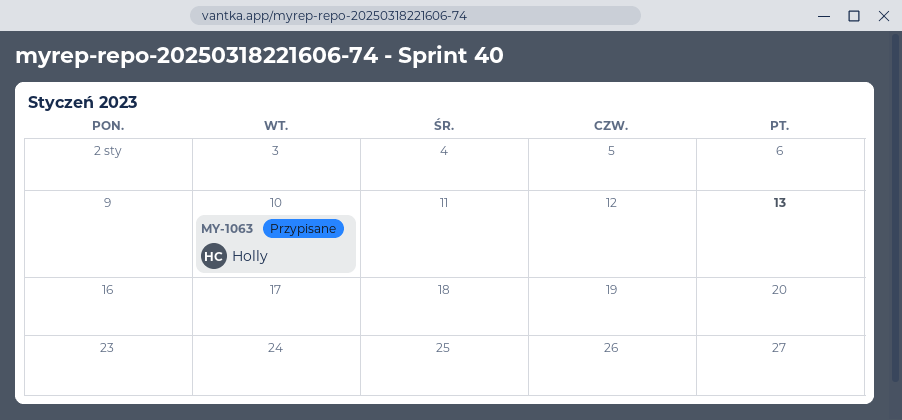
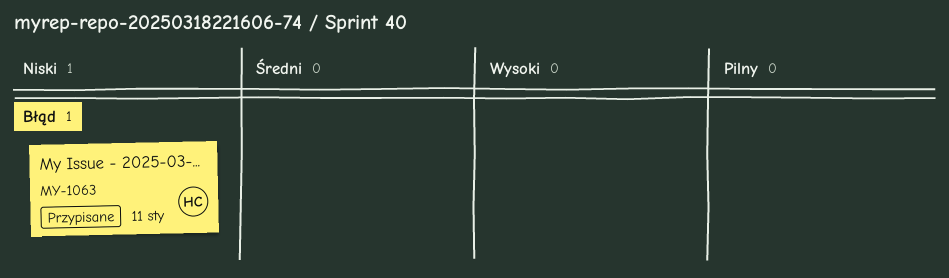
MY-1063, due: Jan 10 -> Jan 11

